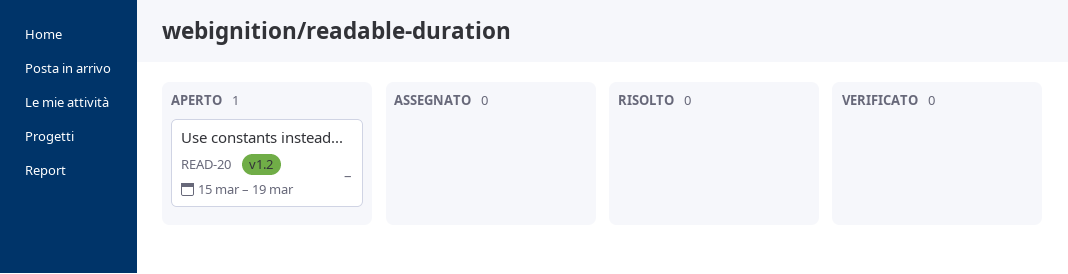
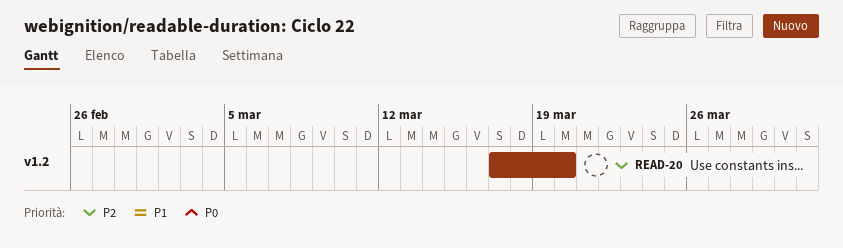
READ-20, start: Mar 15 -> Mar 17
READ-20, due: Mar 19 -> Mar 20

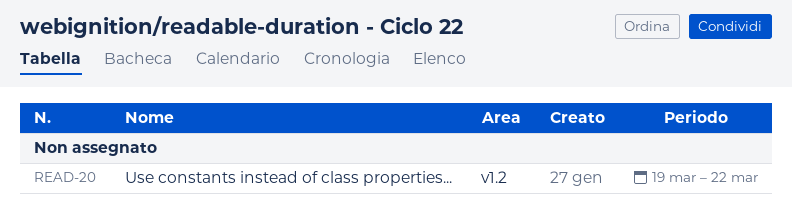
READ-20, start: Mar 17 -> Mar 19
READ-20, due: Mar 20 -> Mar 22

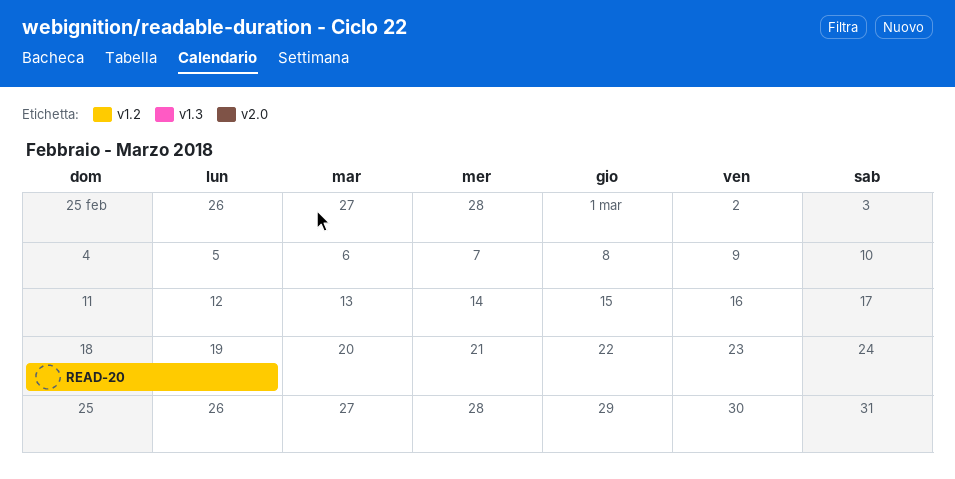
READ-20, start: Mar 19 -> Mar 18
READ-20, due: Mar 22 -> Mar 19

